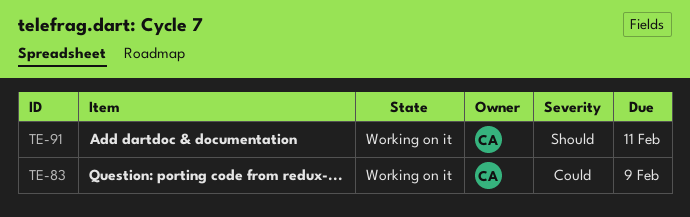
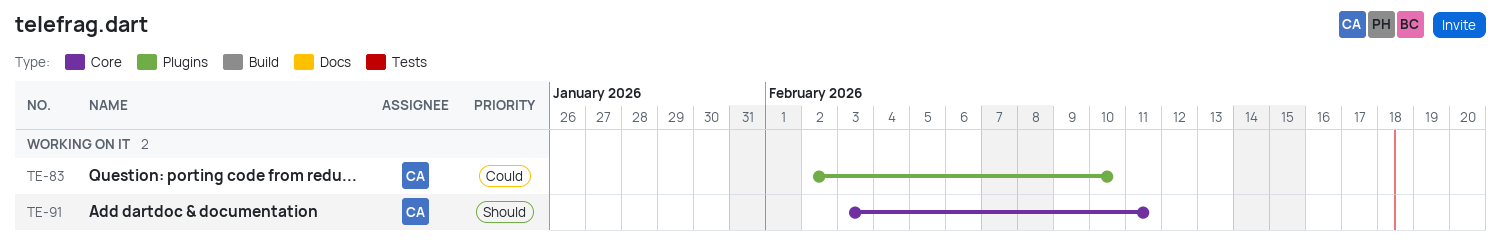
TE-83, due: Feb 9 -> Feb 10

